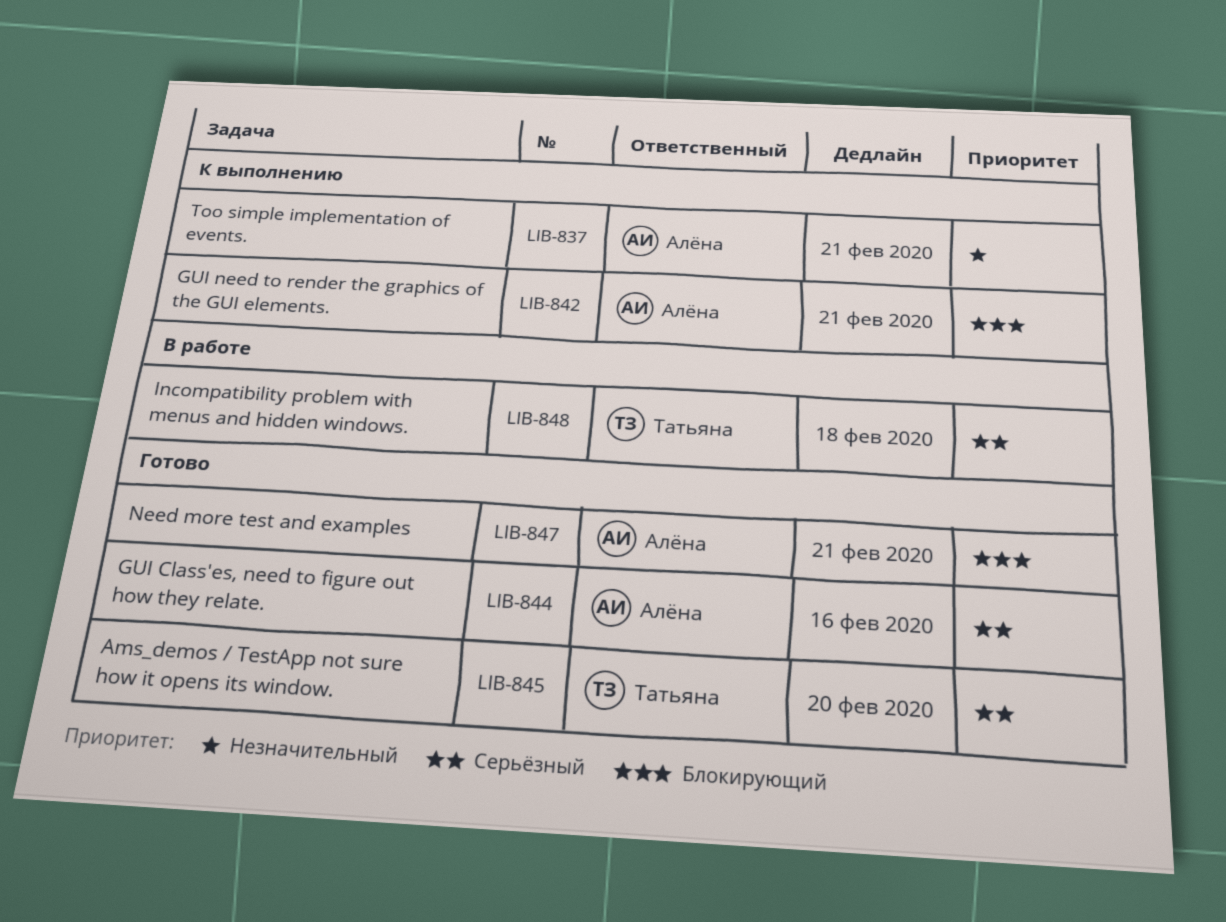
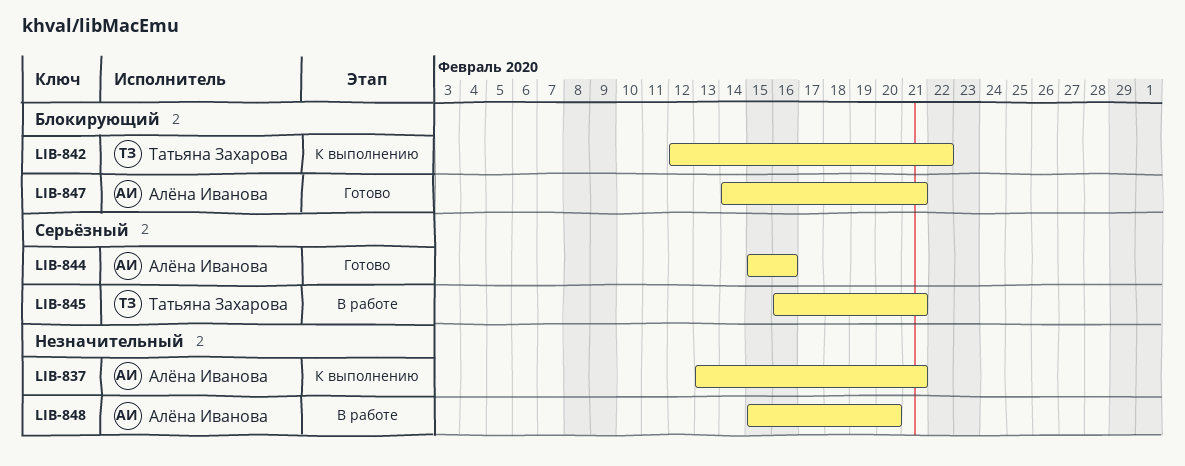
LIB-842, owner: Алёна Иванова -> Татьяна Захарова
LIB-842, due: Feb 21 -> Feb 22
LIB-845, status: Готово -> В работе
LIB-845, due: Feb 20 -> Feb 21
LIB-848, owner: Татьяна Захарова -> Алёна Иванова
LIB-848, priority: Серьёзный -> Незначительный
LIB-848, due: Feb 18 -> Feb 20

